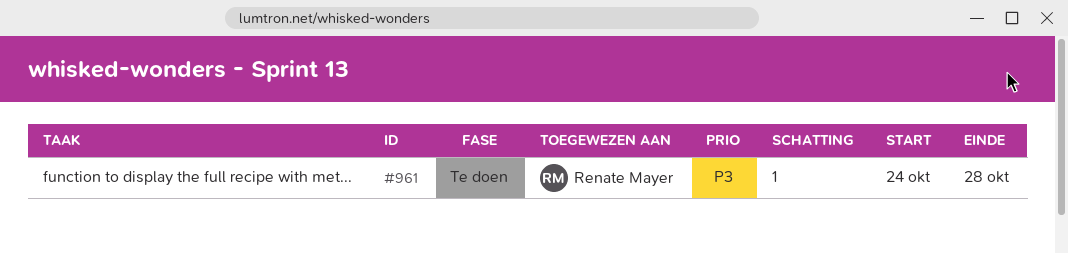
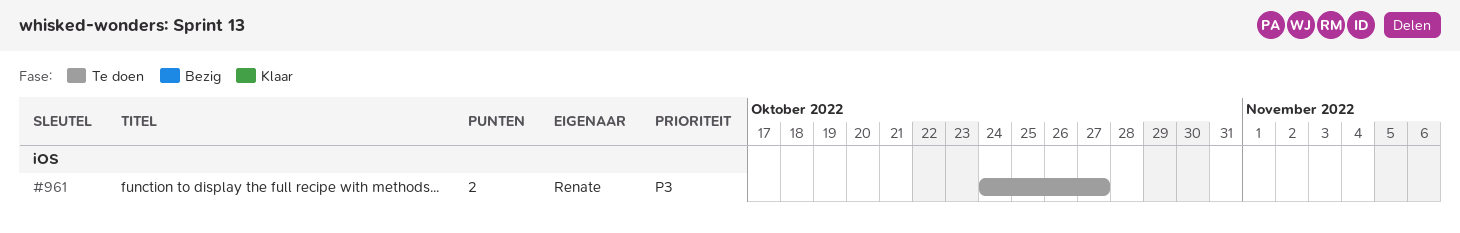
#961, estimate: 1 -> 2
#961, due: Oct 28 -> Oct 27

